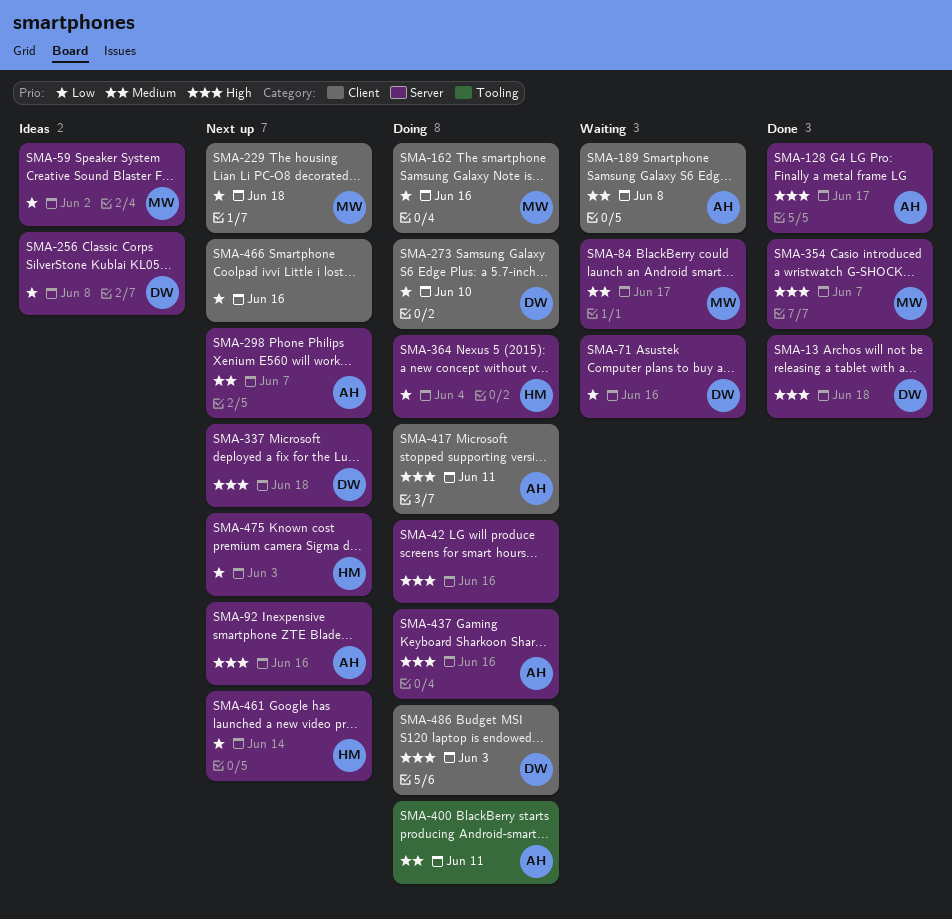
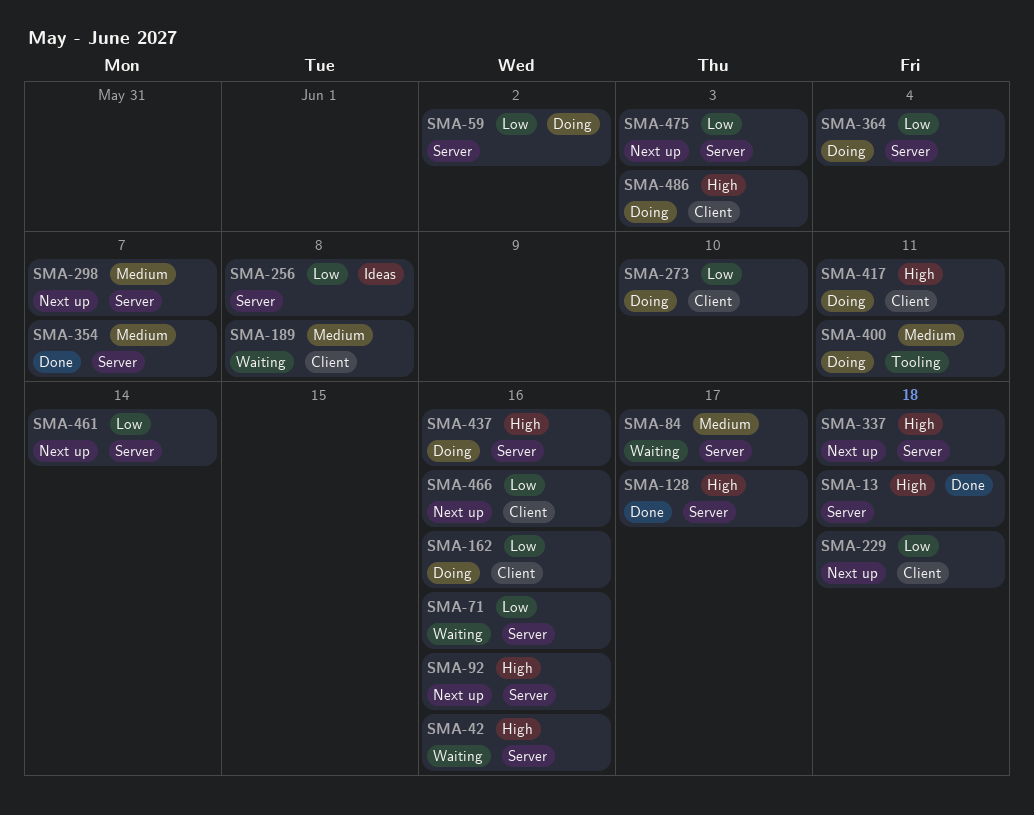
SMA-42, status: Doing -> Waiting
SMA-59, status: Ideas -> Doing
SMA-354, priority: High -> Medium

